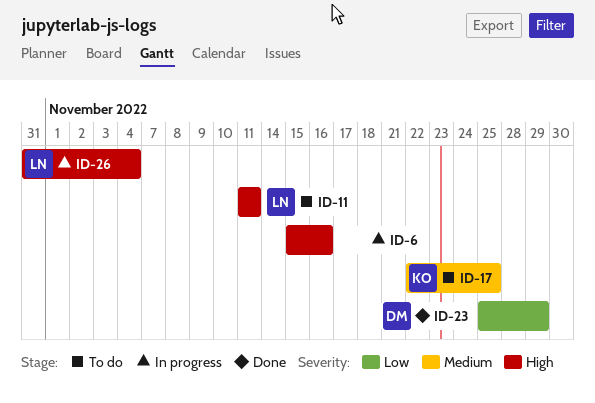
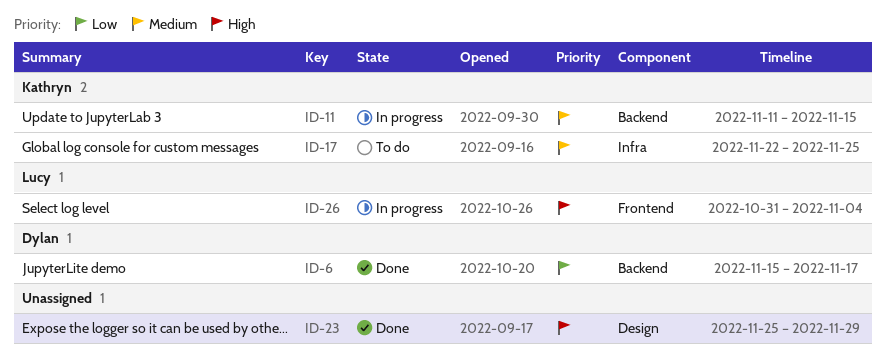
ID-6, status: In progress -> Done
ID-6, owner: none -> Dylan
ID-6, priority: High -> Low
ID-6, due: Nov 16 -> Nov 17
ID-11, status: To do -> In progress
ID-11, owner: Lucy -> Kathryn
ID-11, priority: High -> Medium
ID-11, due: Nov 11 -> Nov 15
ID-23, owner: Dylan -> none
ID-23, priority: Low -> High

